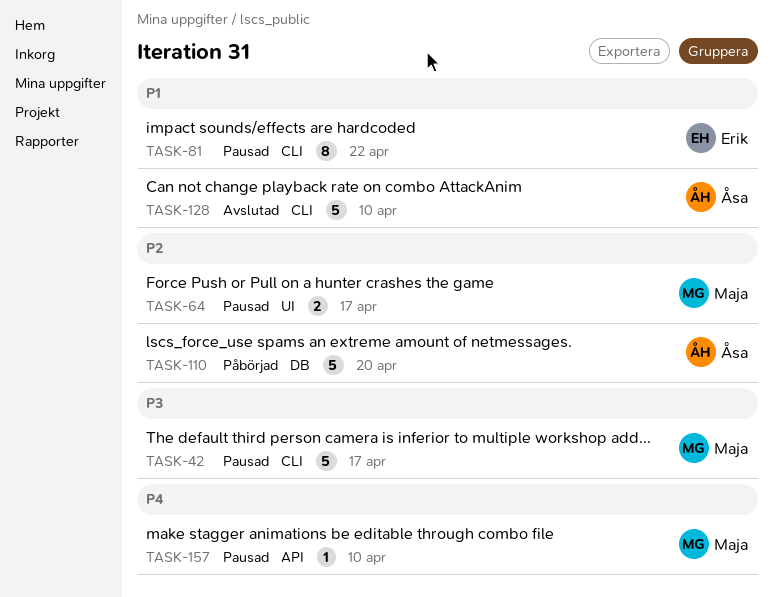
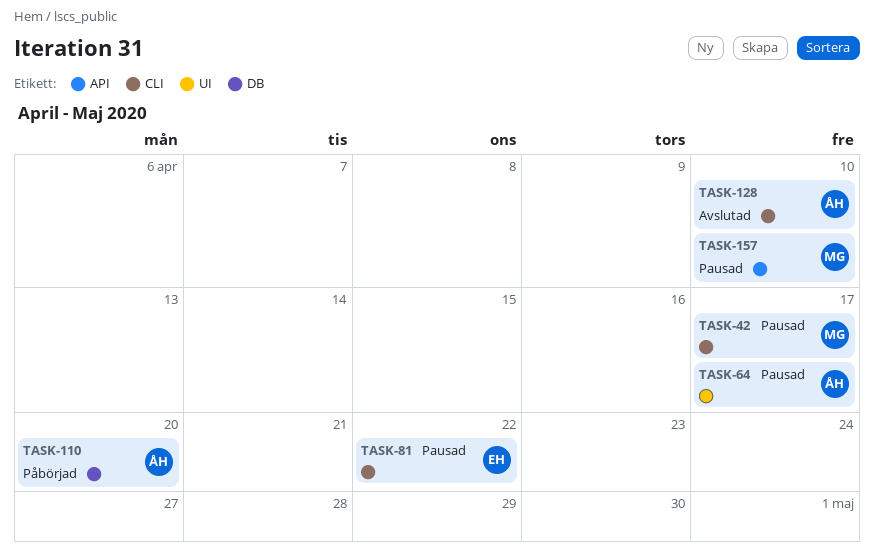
TASK-64, owner: Maja -> Åsa

